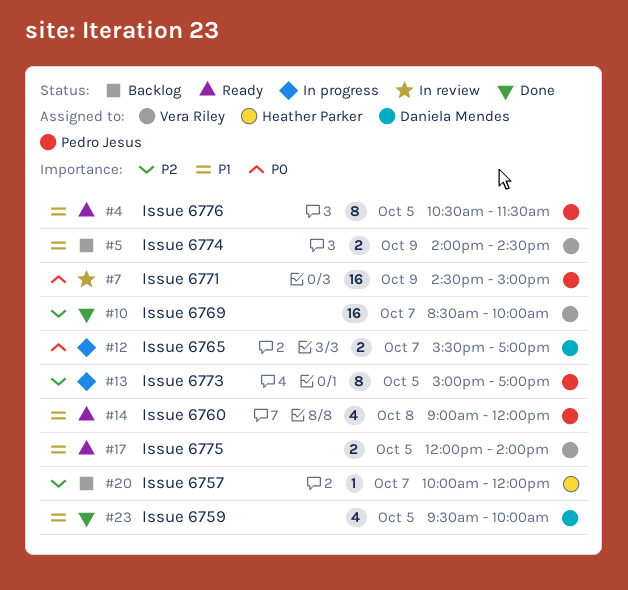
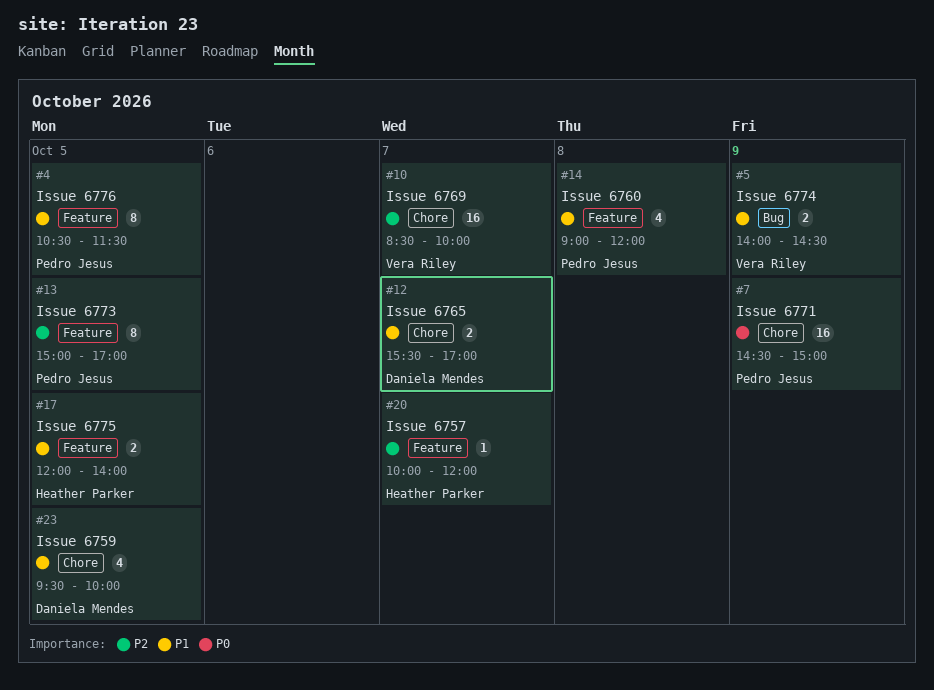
#12, priority: P0 -> P1
#17, owner: Vera Riley -> Heather Parker

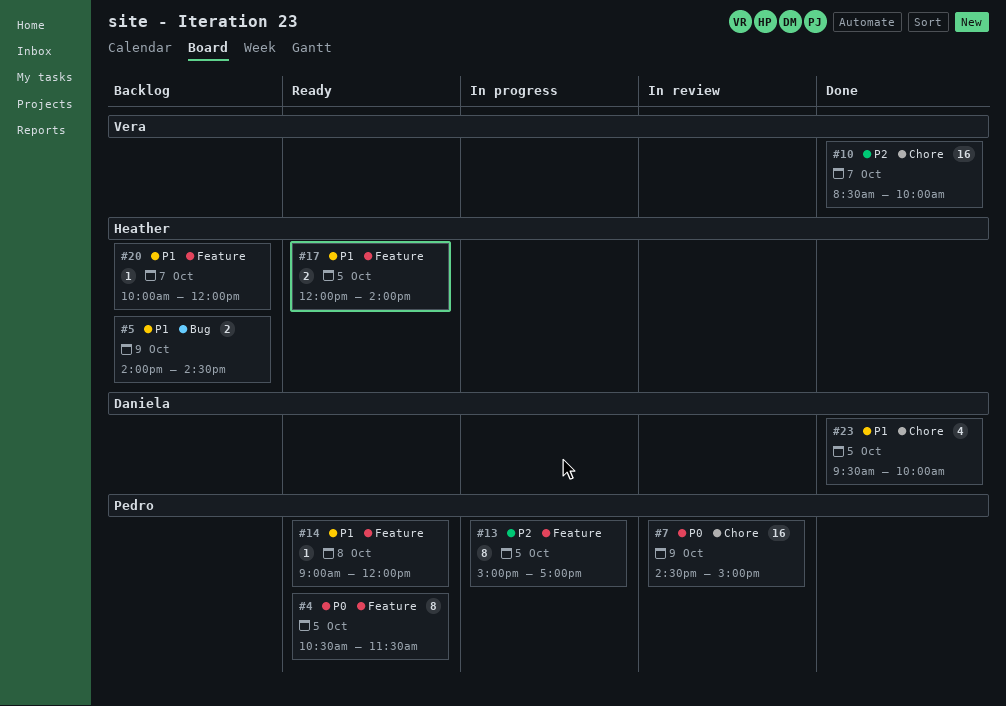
#4, priority: P1 -> P0
#5, owner: Vera Riley -> Heather Parker
#12: present -> none
#14, estimate: 4 -> 1
#20, priority: P2 -> P1

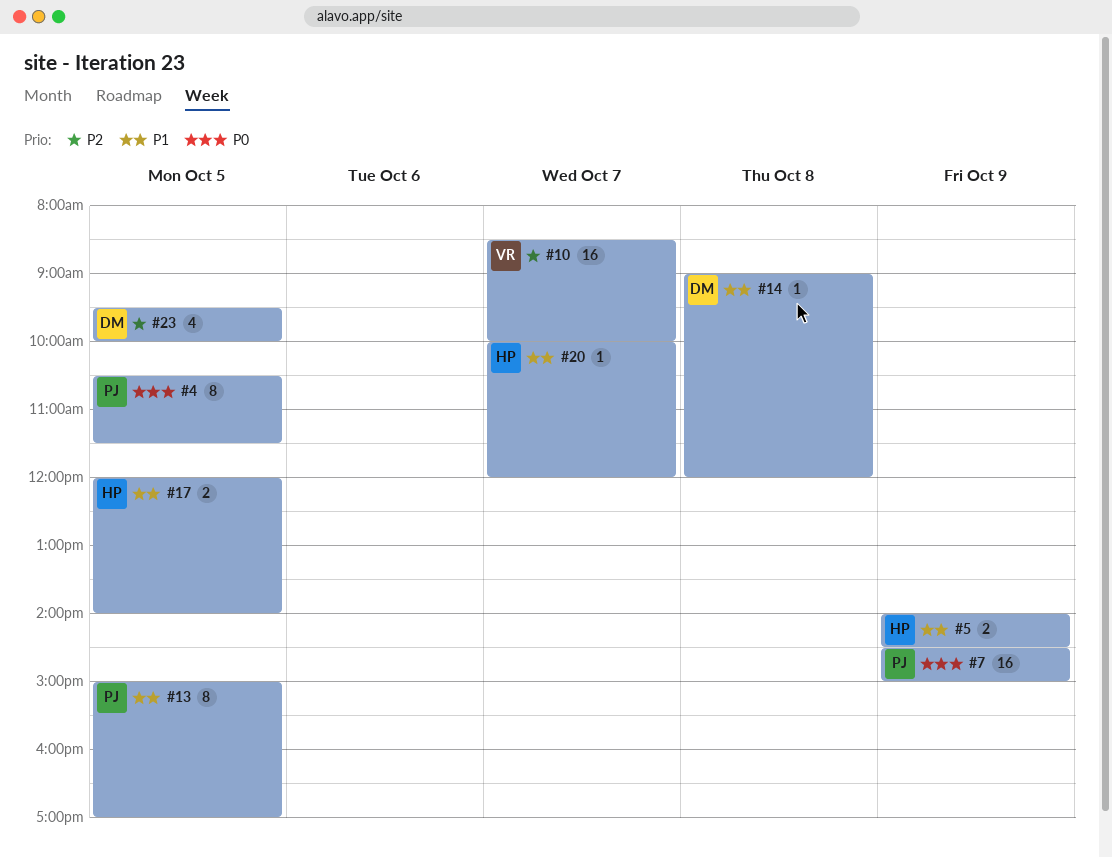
#13, priority: P2 -> P1
#14, owner: Pedro -> Daniela
#23, priority: P1 -> P2

